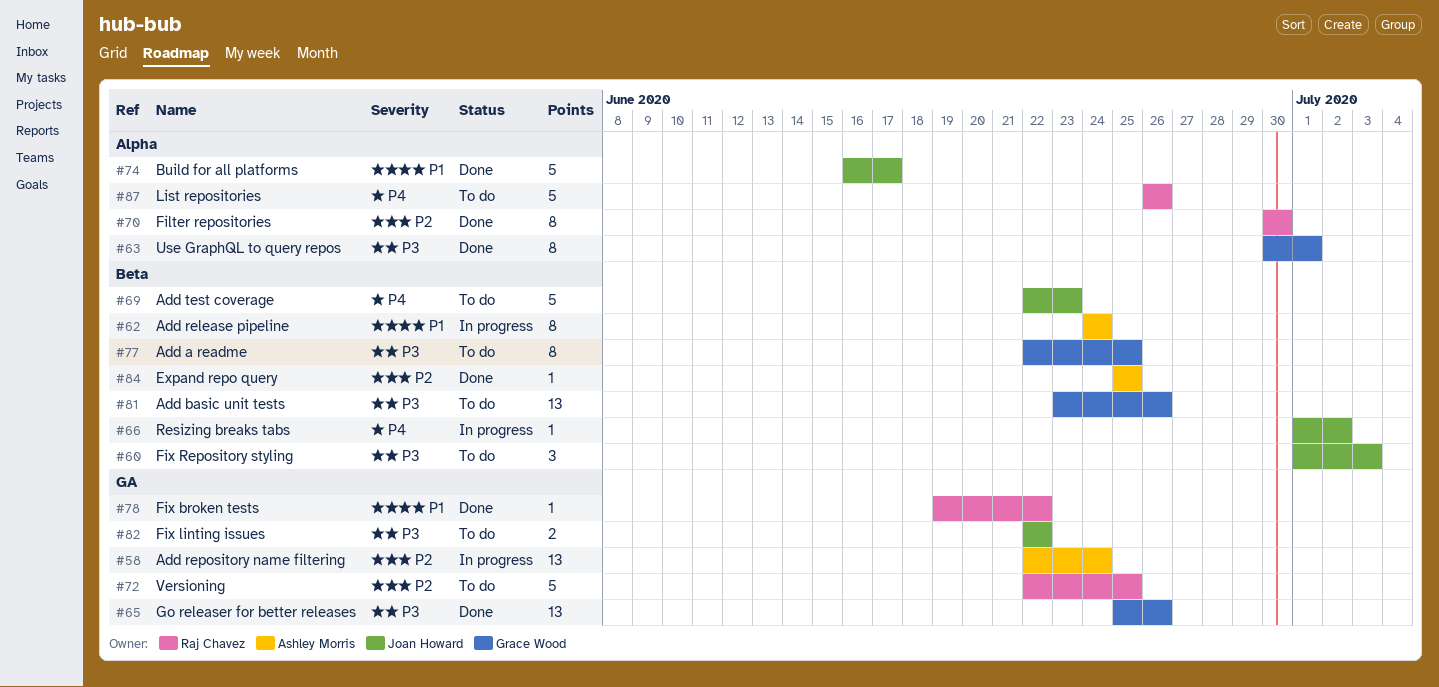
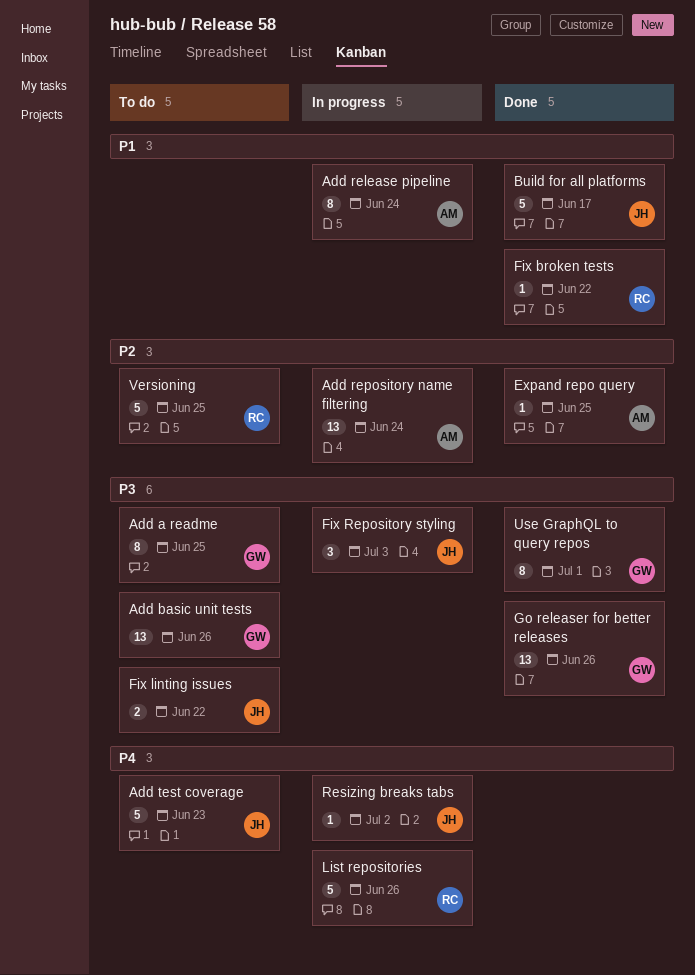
Filter repositories: present -> none
Fix Repository styling, status: To do -> In progress
List repositories, status: To do -> In progress

